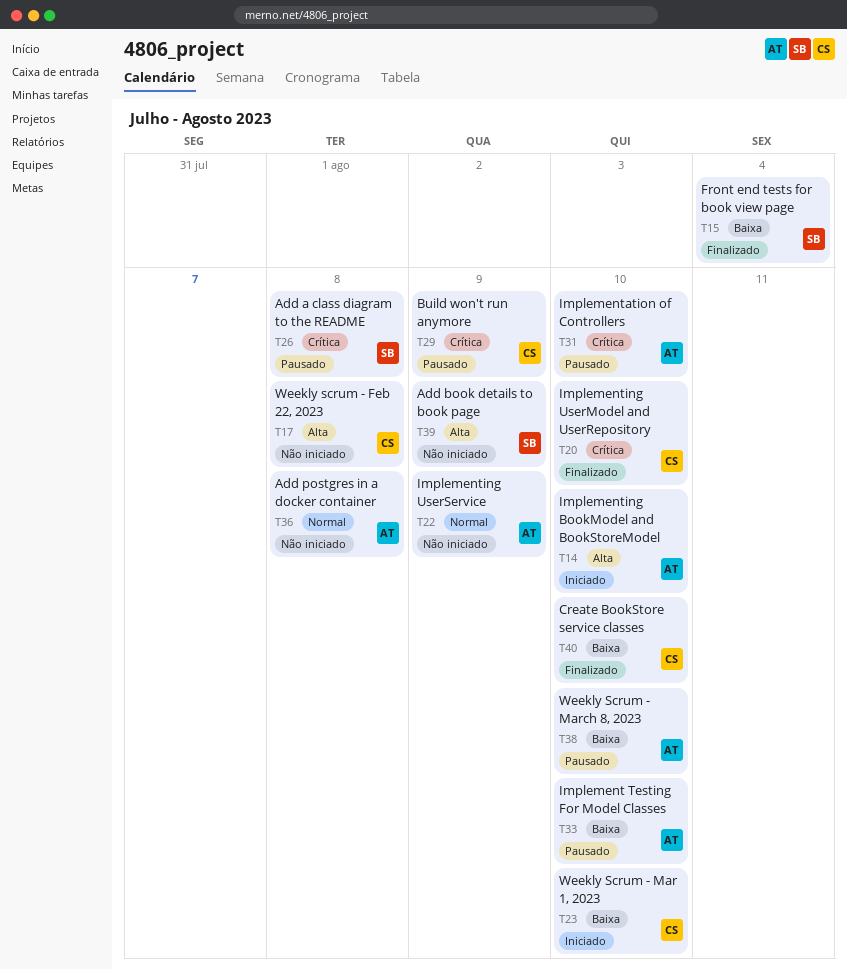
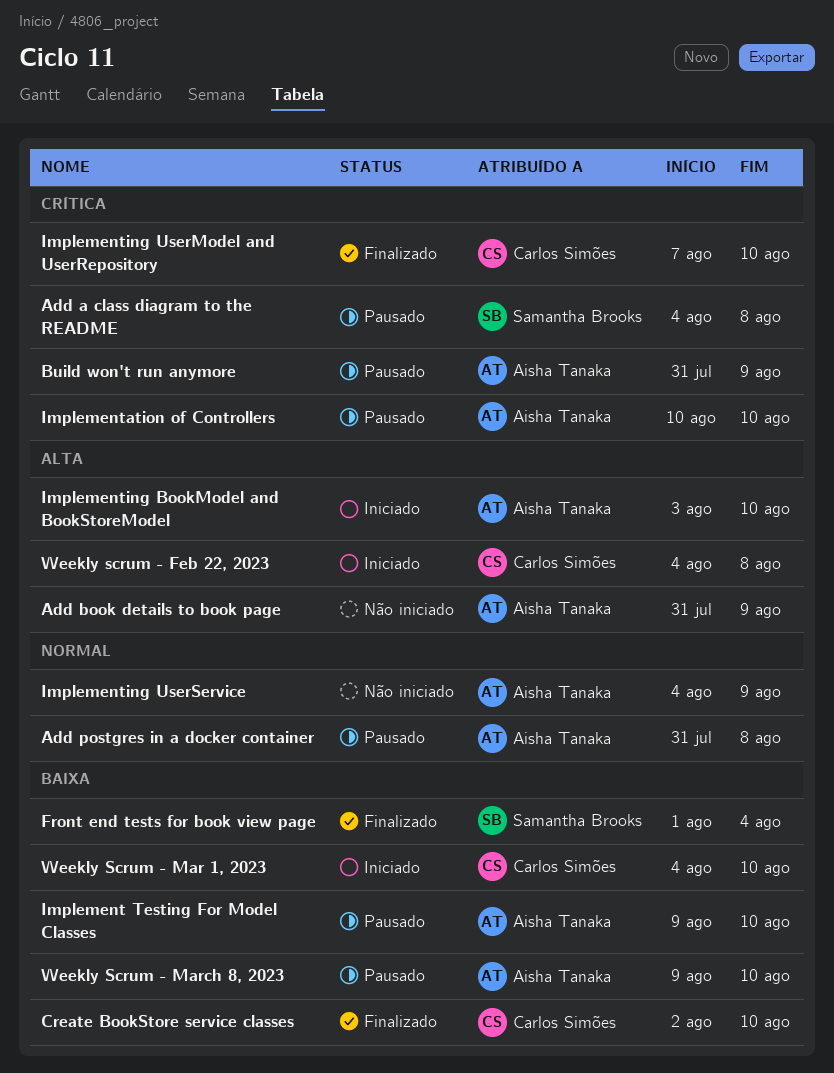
Add book details to book page, owner: Samantha Brooks -> Aisha Tanaka
Add postgres in a docker container, status: Não iniciado -> Pausado
Build won't run anymore, owner: Carlos Simões -> Aisha Tanaka
Weekly scrum - Feb 22, 2023, status: Não iniciado -> Iniciado

